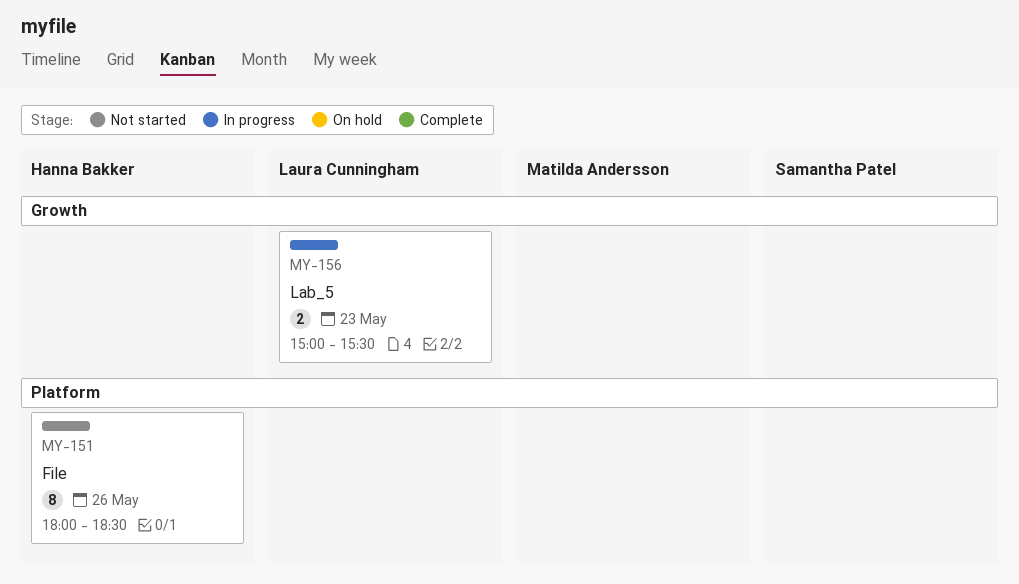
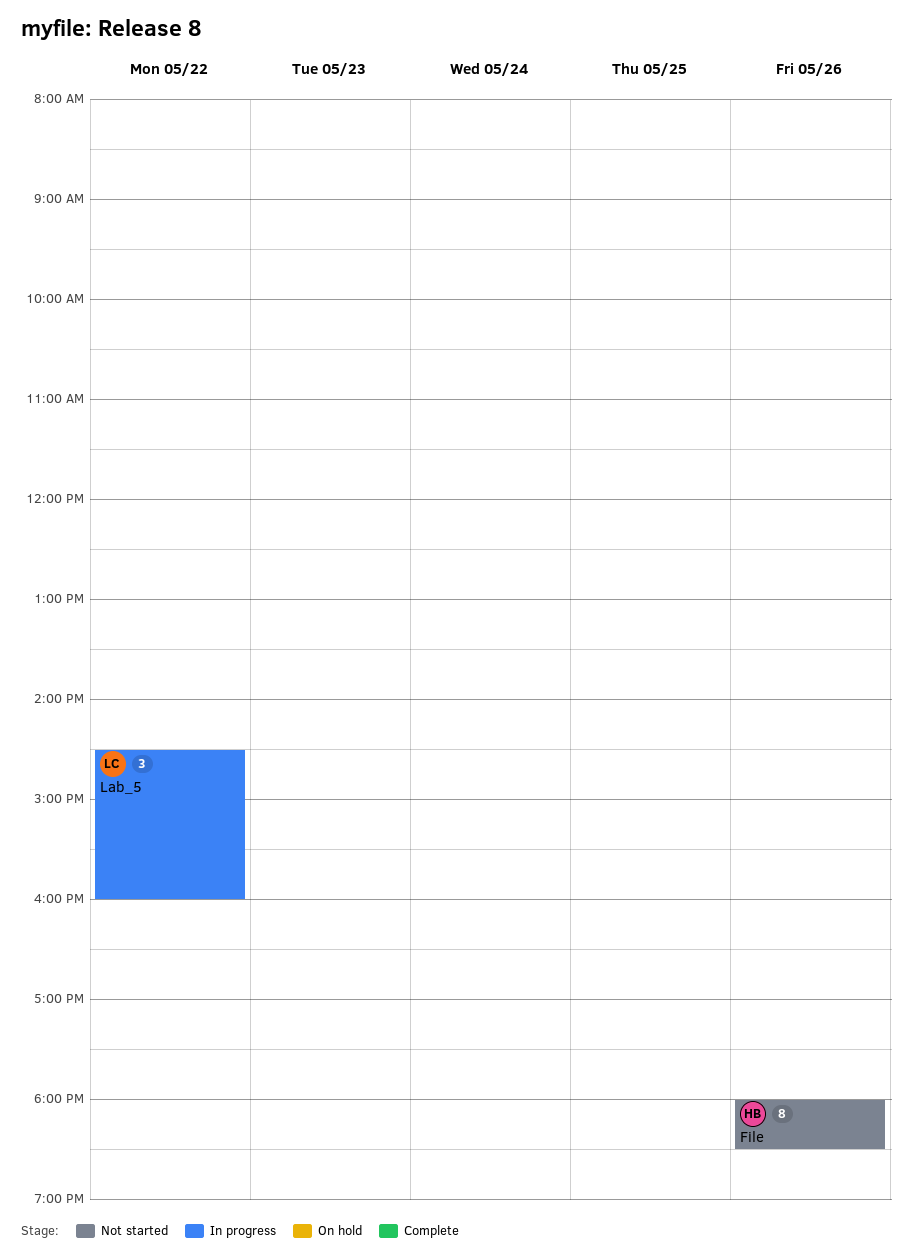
Lab_5, estimate: 2 -> 3
Lab_5, day: May 23 -> May 22
Lab_5, begins: 15:00 -> 14:30
Lab_5, ends: 15:30 -> 16:00

